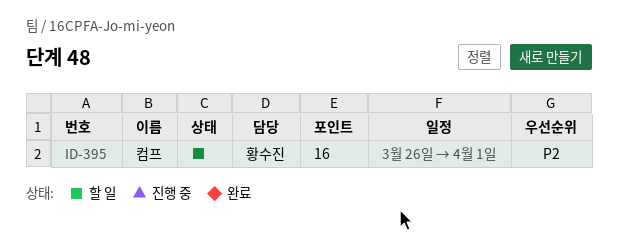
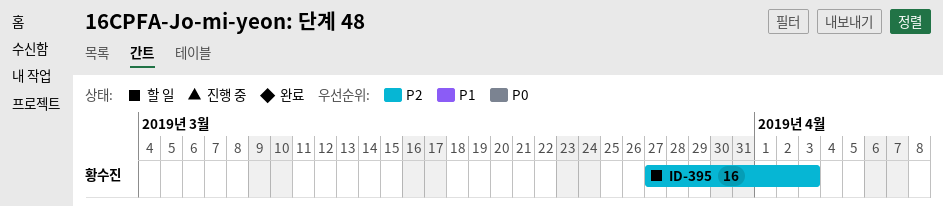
ID-395, start: Mar 26 -> Mar 27
ID-395, due: Apr 1 -> Apr 3

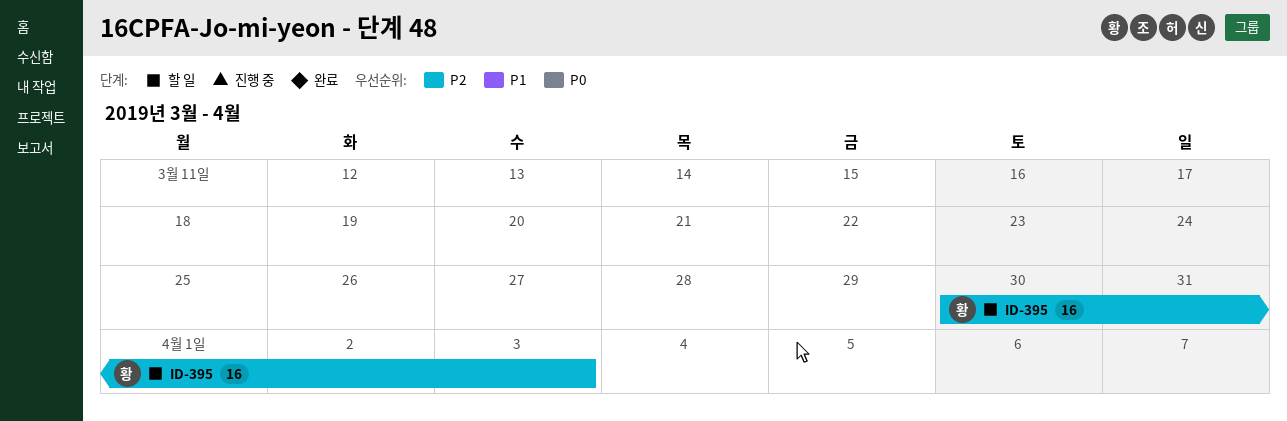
ID-395, start: Mar 27 -> Mar 30

